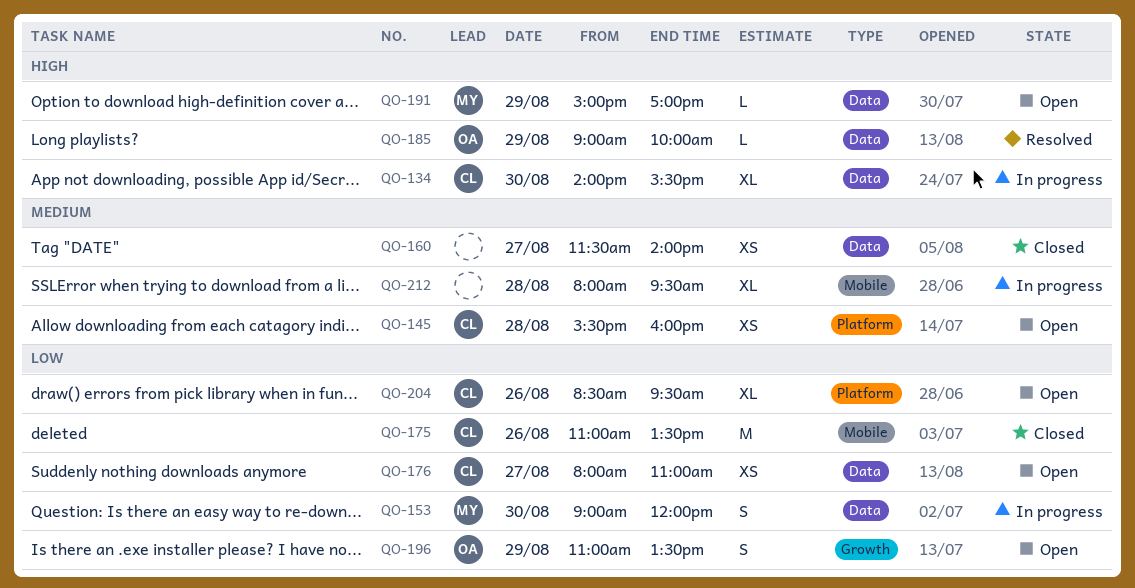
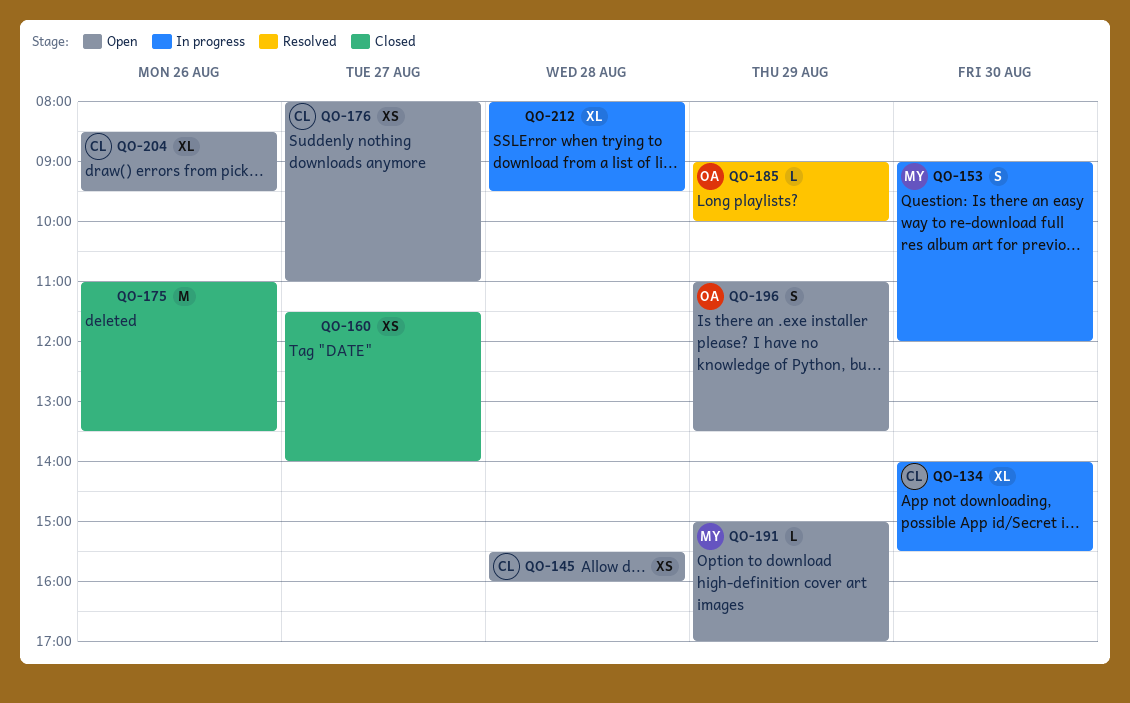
QO-175, owner: CL -> none

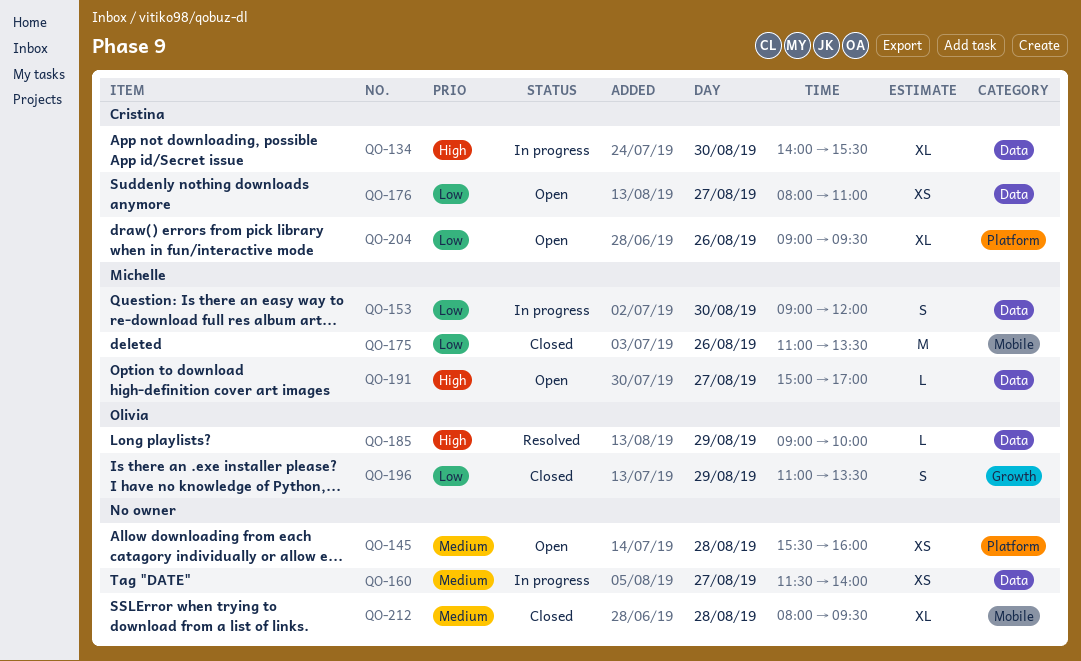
QO-145, owner: Cristina -> none
QO-160, status: Closed -> In progress
QO-175, owner: none -> Michelle
QO-191, day: Aug 29 -> Aug 27
QO-196, status: Open -> Closed
QO-204, begins: 08:30 -> 09:00
QO-212, status: In progress -> Closed

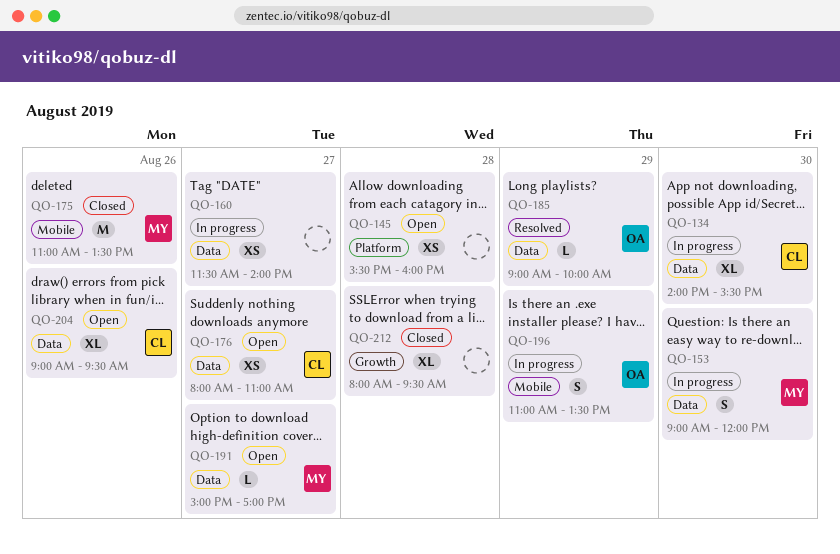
QO-196, status: Closed -> In progress
QO-196, label: Growth -> Mobile
QO-204, label: Platform -> Data
QO-212, label: Mobile -> Growth

